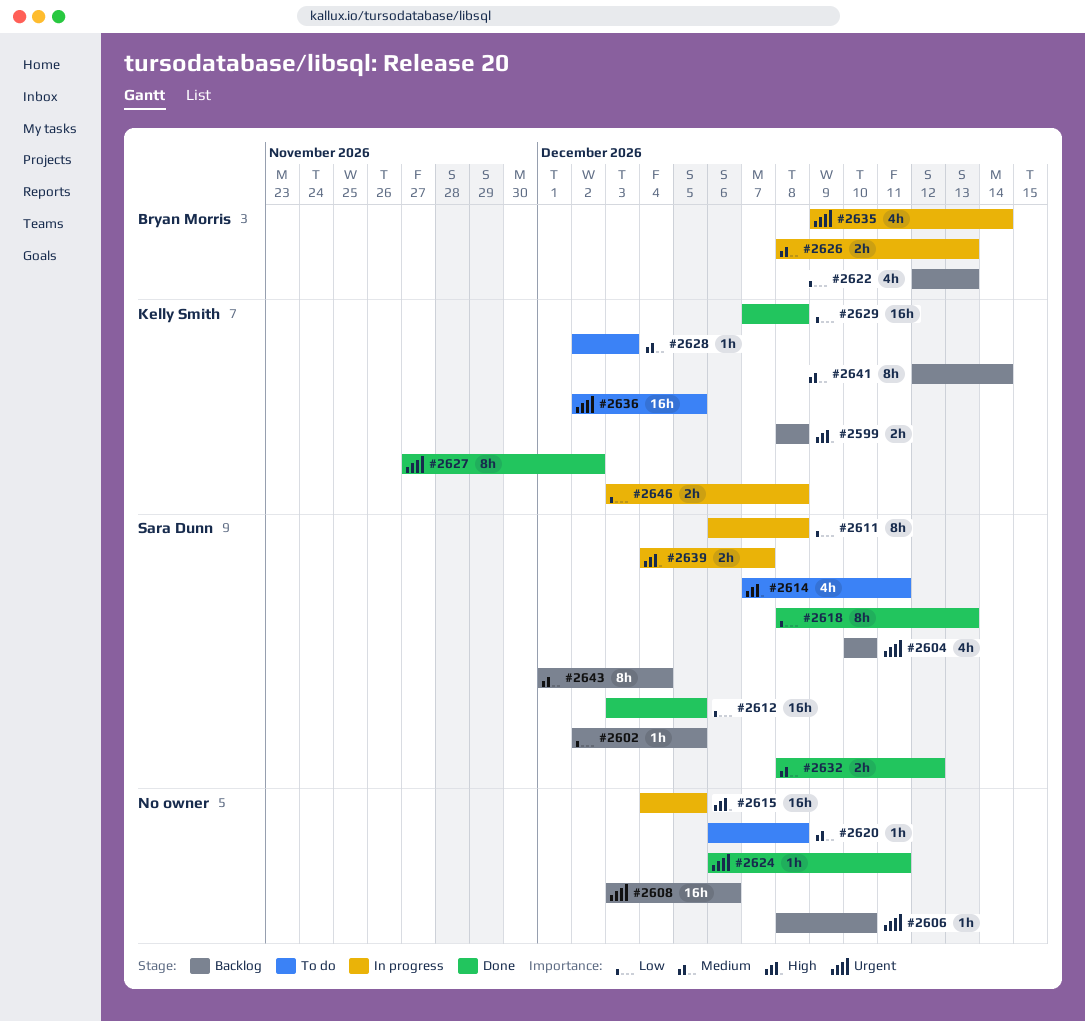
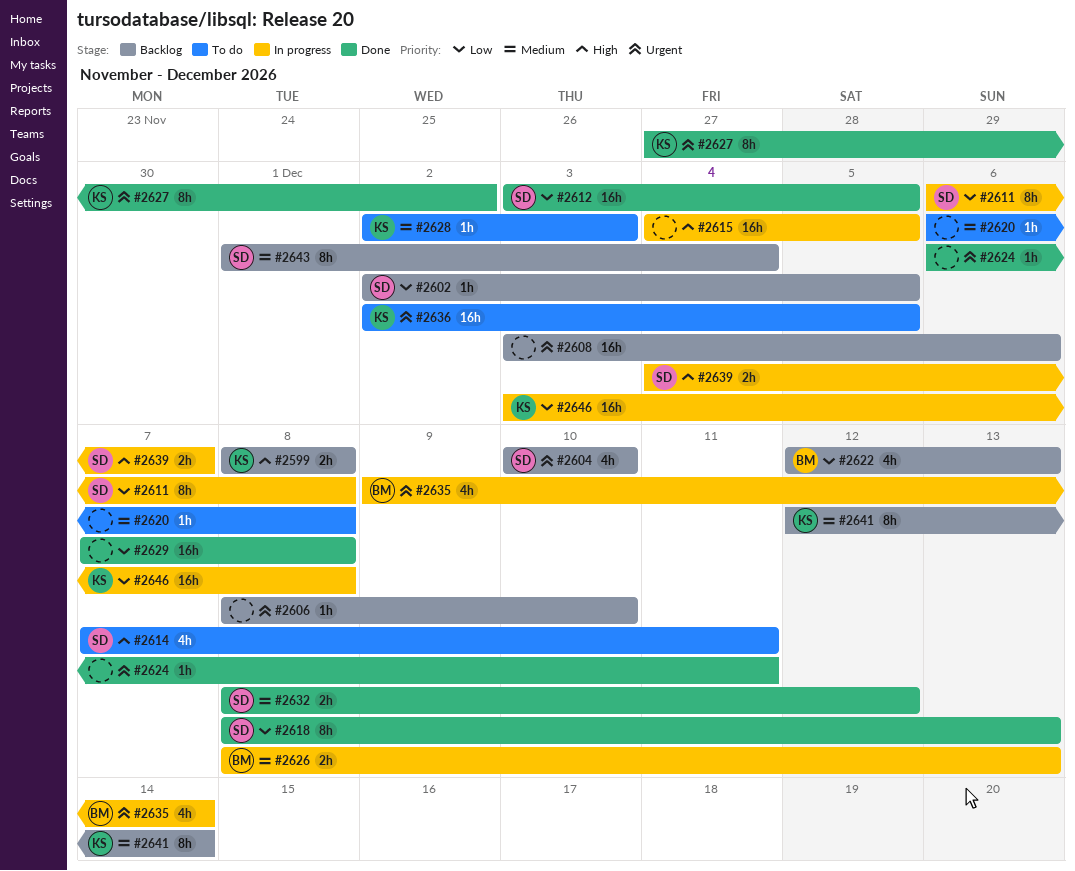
#2629, owner: Kelly Smith -> none
#2646, estimate: 2h -> 16h

